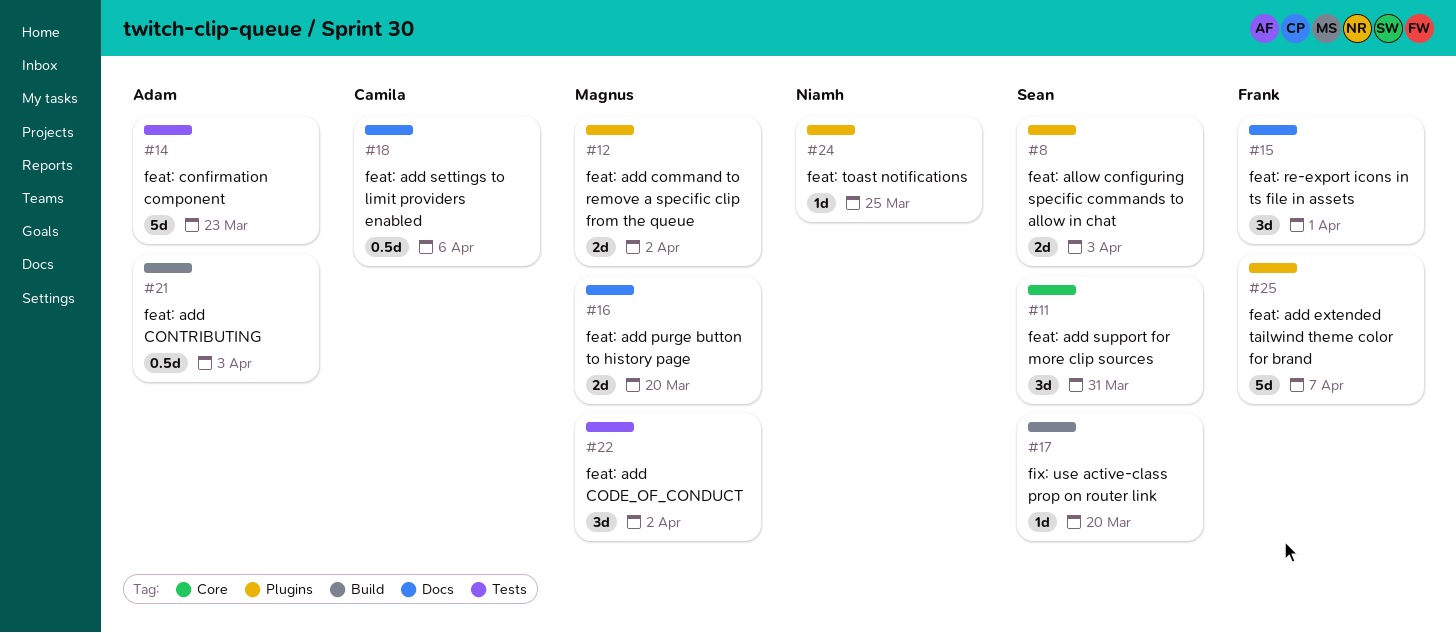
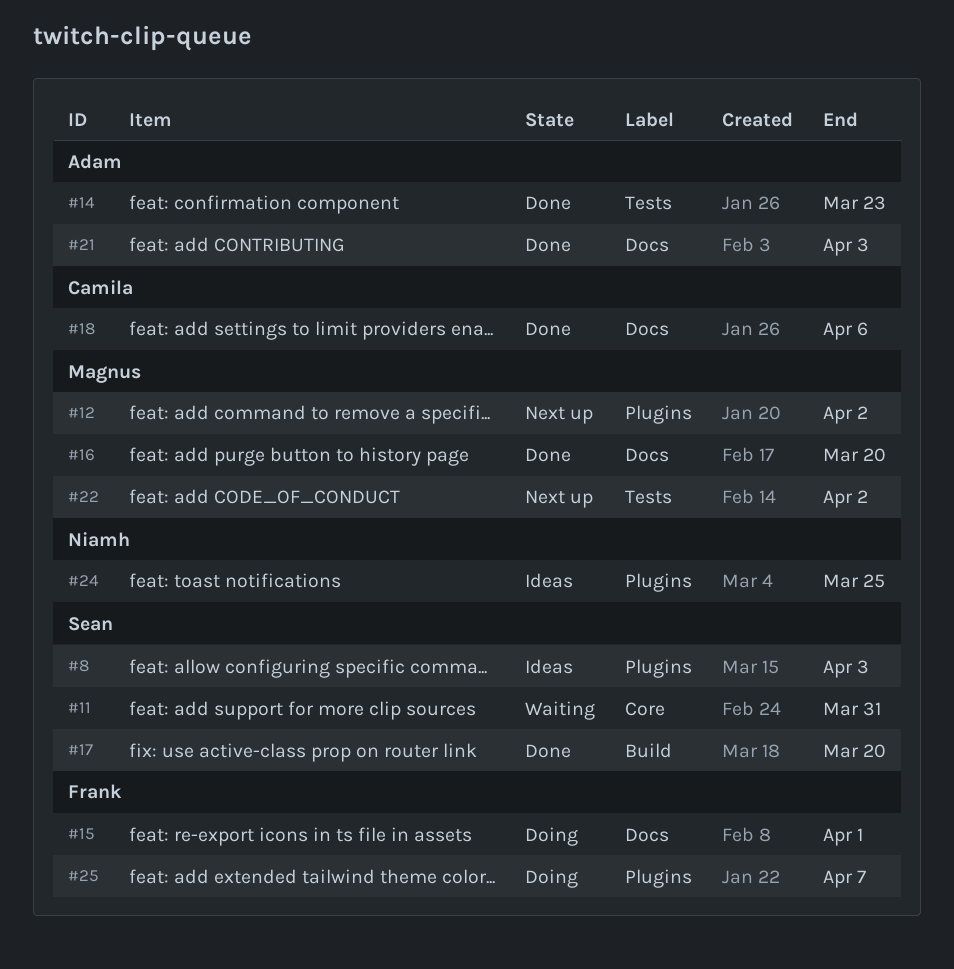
#21, label: Build -> Docs

